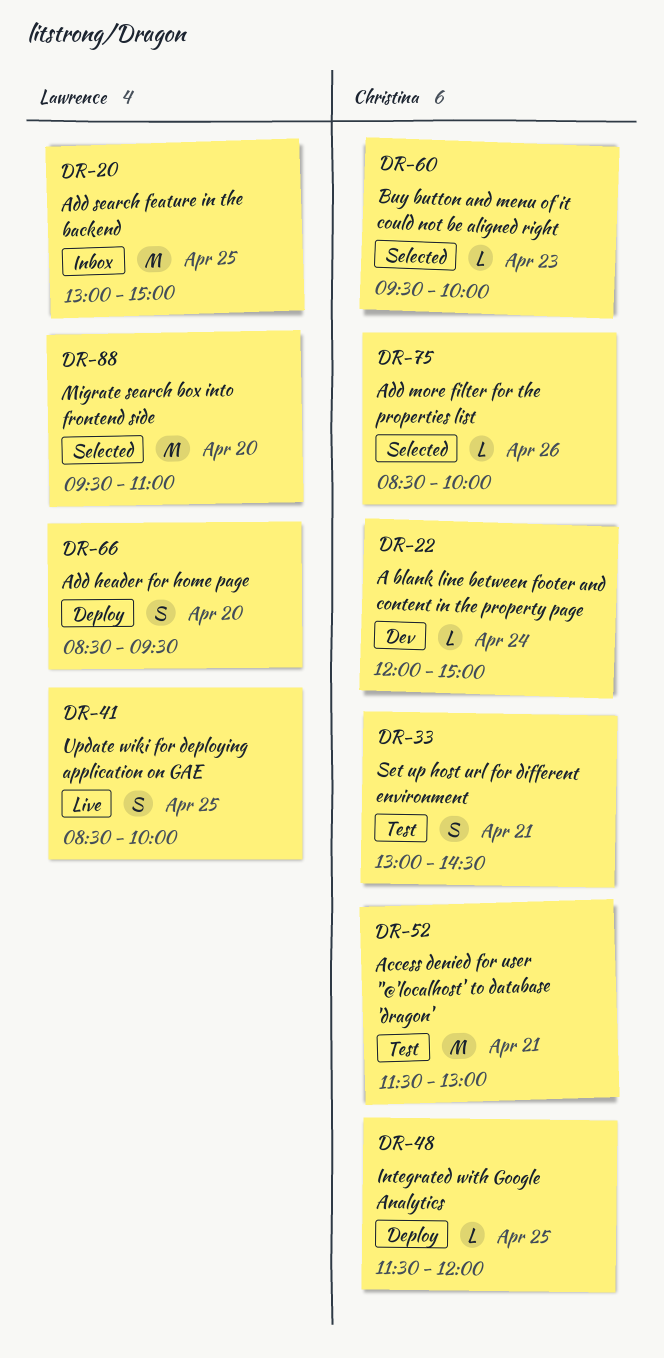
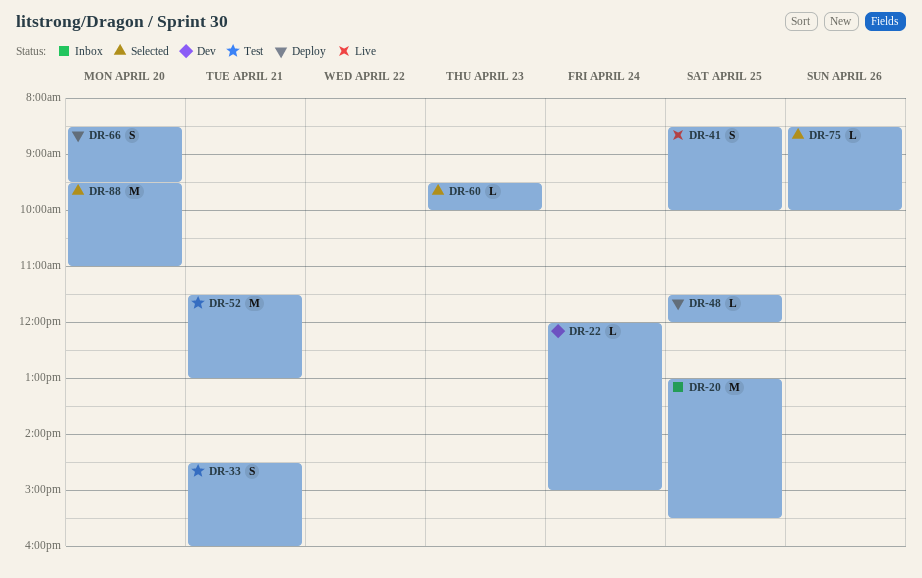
DR-20, ends: 15:00 -> 15:30
DR-33, begins: 13:00 -> 14:30
DR-33, ends: 14:30 -> 16:00

